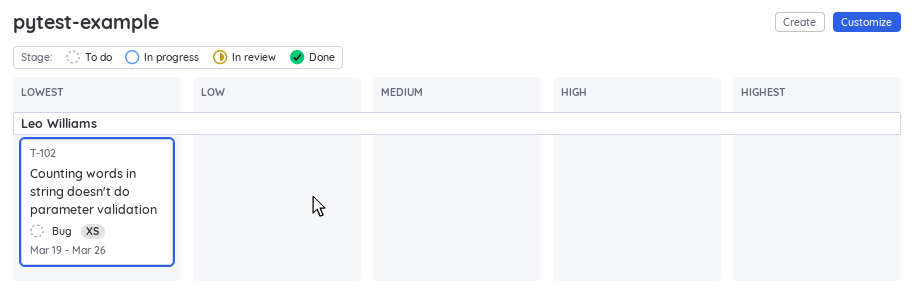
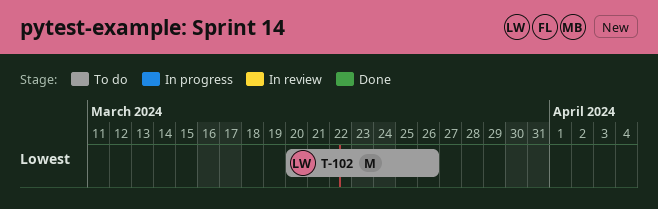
T-102, estimate: XS -> M
T-102, start: Mar 19 -> Mar 20

